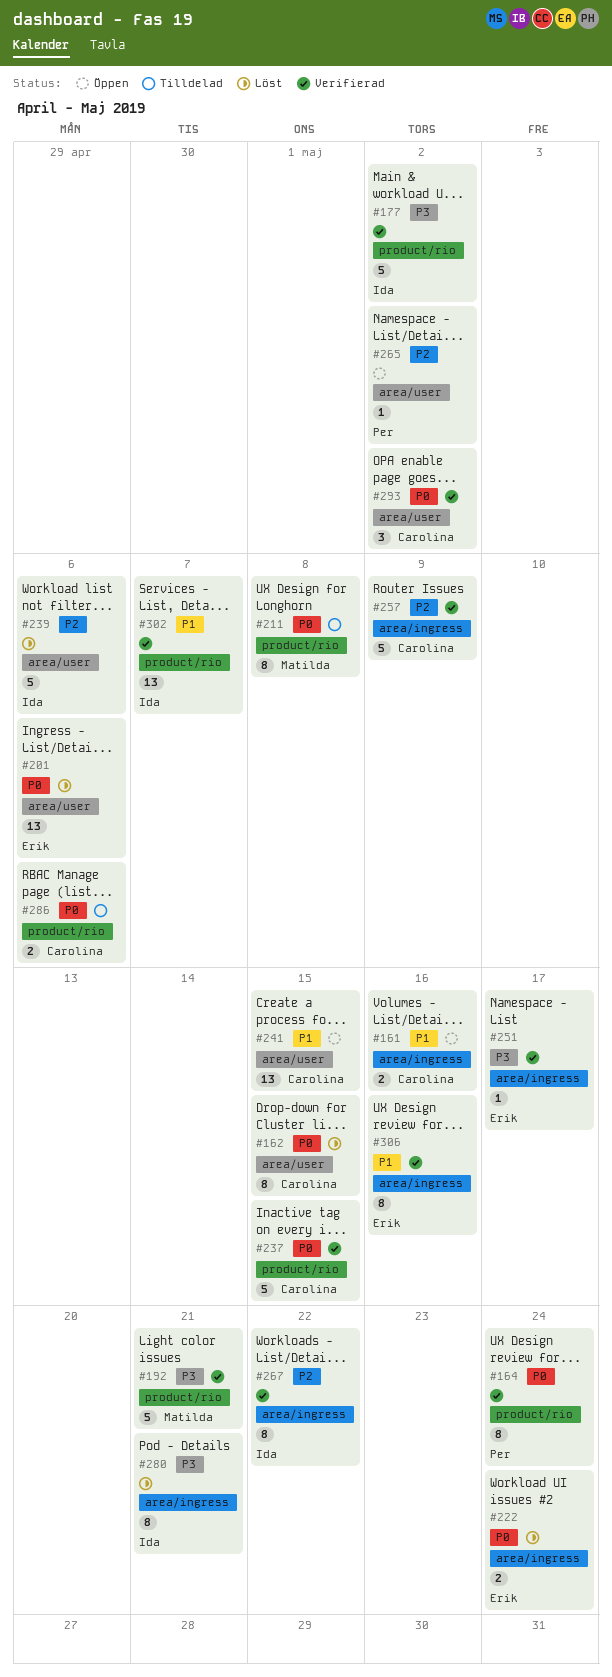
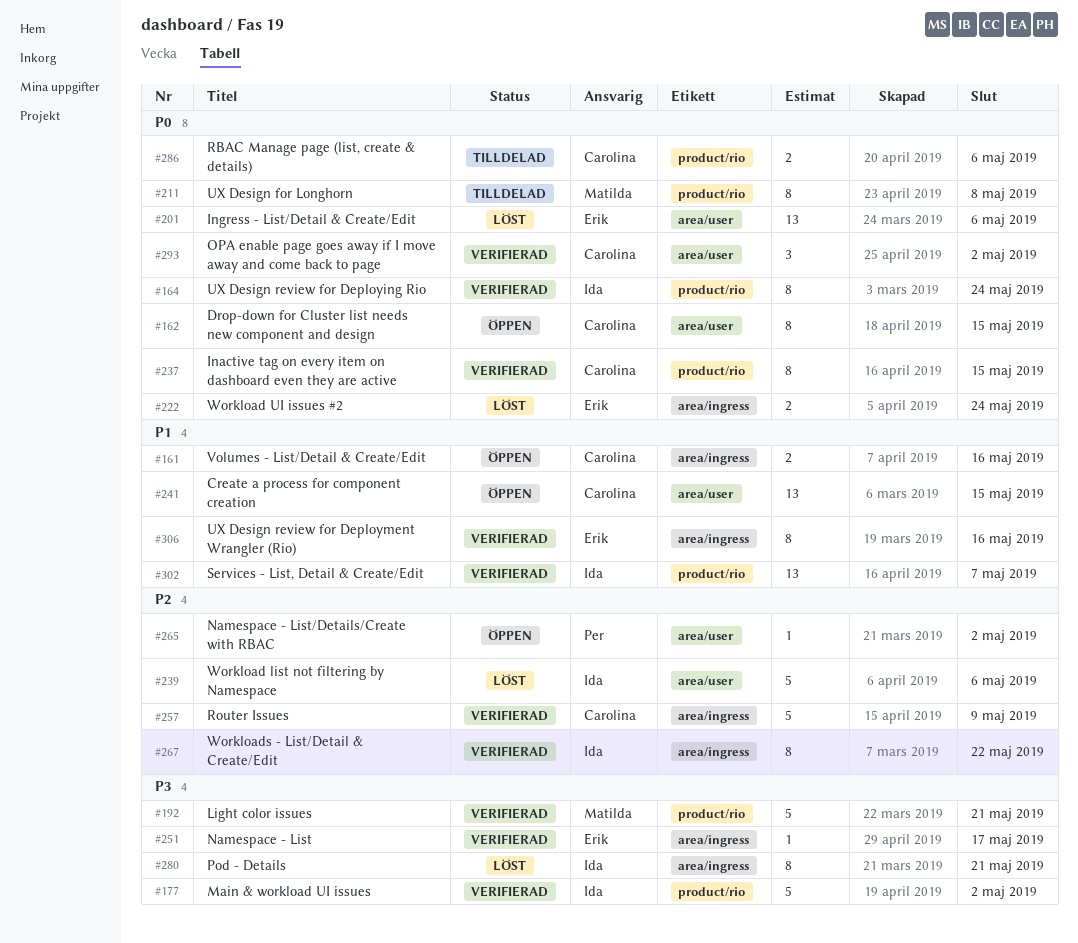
#162, status: Löst -> Öppen
#164, owner: Per -> Ida
#237, estimate: 5 -> 8

